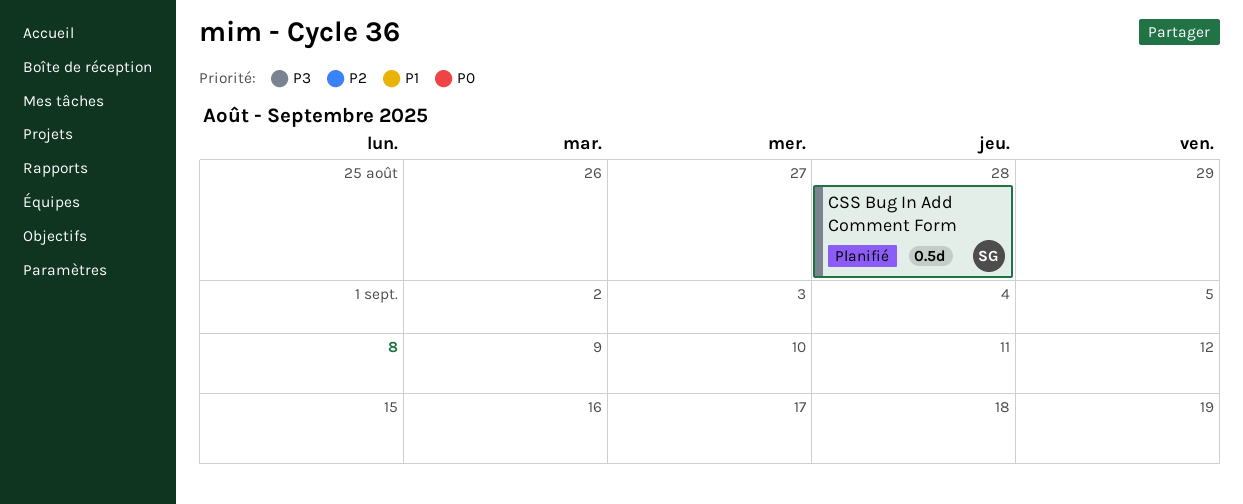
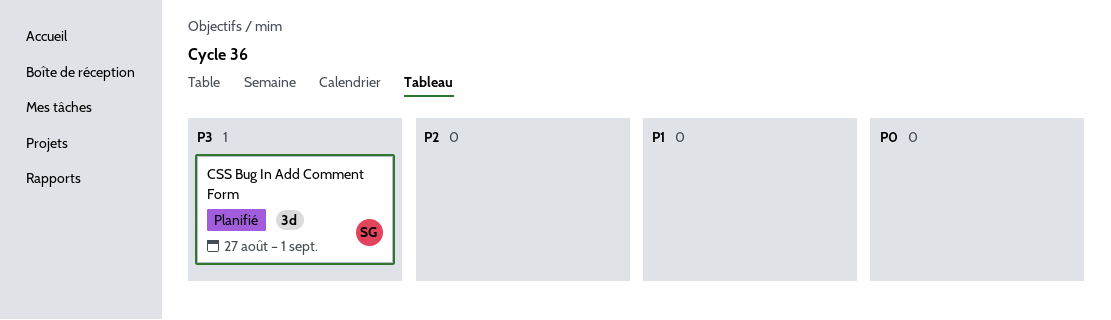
CSS Bug In Add Comment Form, estimate: 0.5d -> 3d
CSS Bug In Add Comment Form, due: Aug 28 -> Sep 1

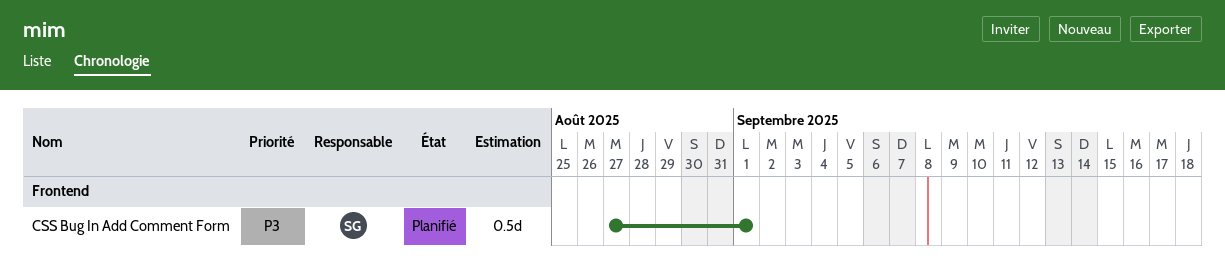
CSS Bug In Add Comment Form, estimate: 3d -> 0.5d

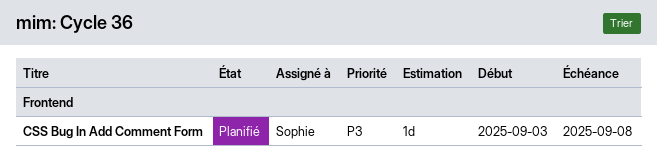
CSS Bug In Add Comment Form, estimate: 0.5d -> 1d
CSS Bug In Add Comment Form, start: Aug 27 -> Sep 3
CSS Bug In Add Comment Form, due: Sep 1 -> Sep 8

